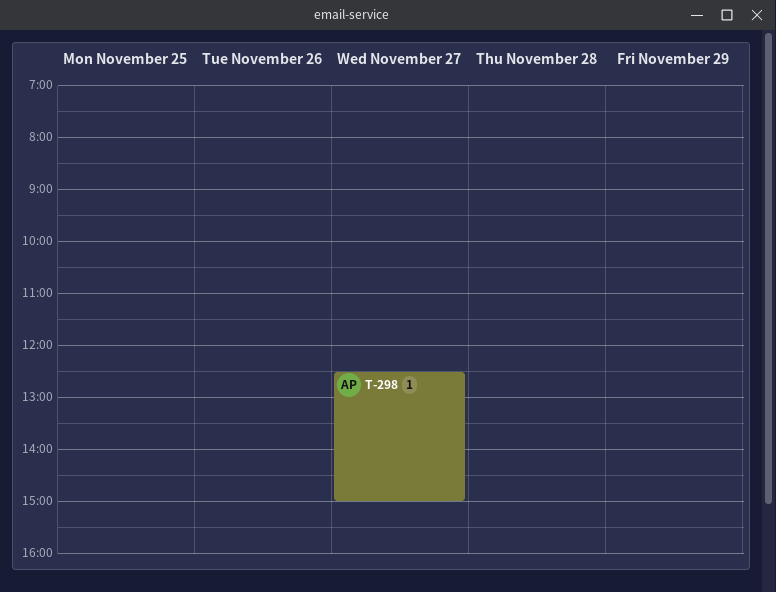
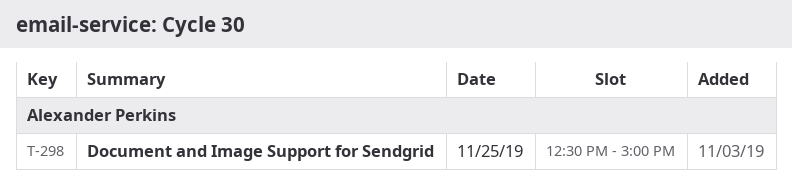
T-298, day: Nov 27 -> Nov 25

